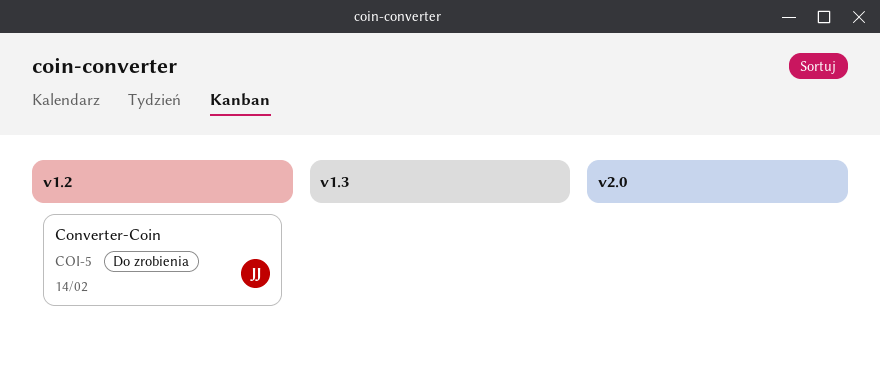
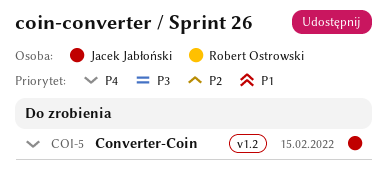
COI-5, day: Feb 14 -> Feb 15

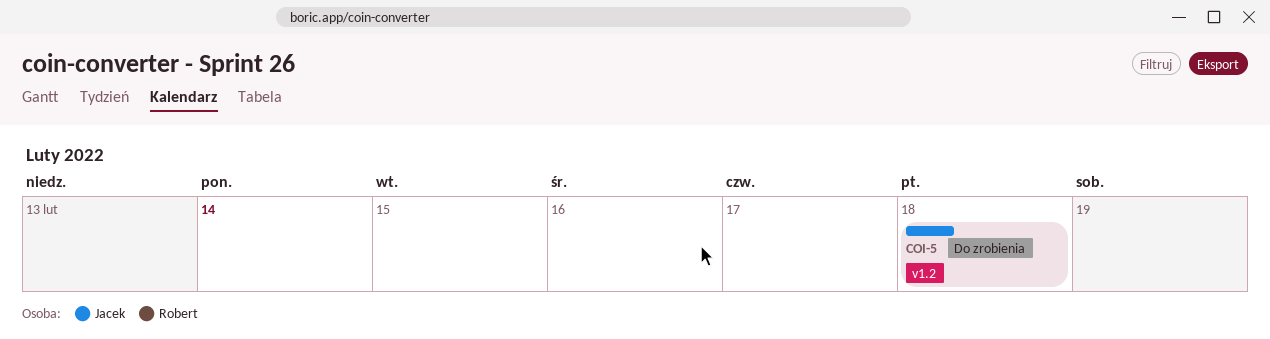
COI-5, day: Feb 15 -> Feb 18

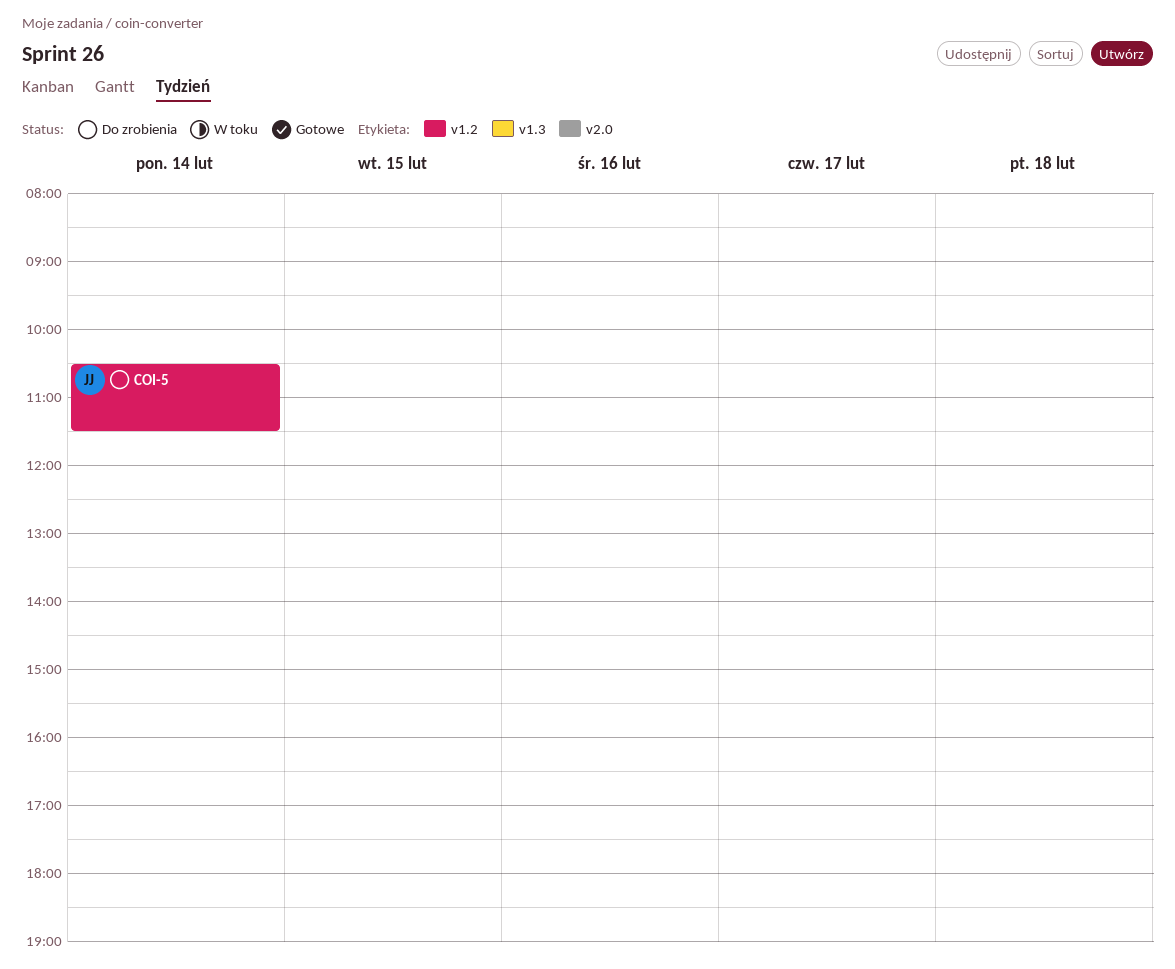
COI-5, day: Feb 18 -> Feb 14

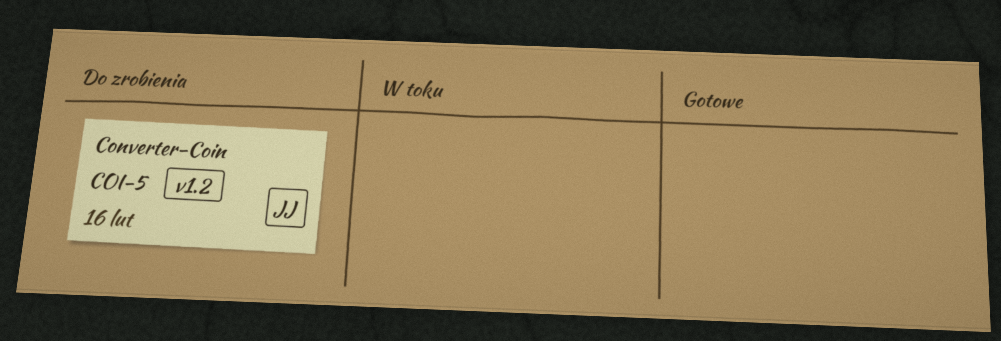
COI-5, day: Feb 14 -> Feb 16

